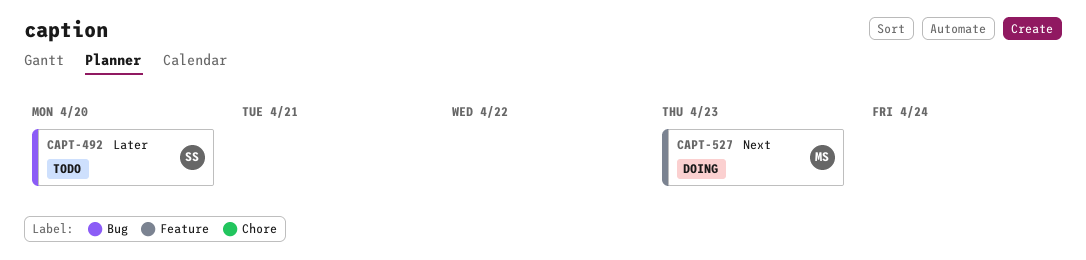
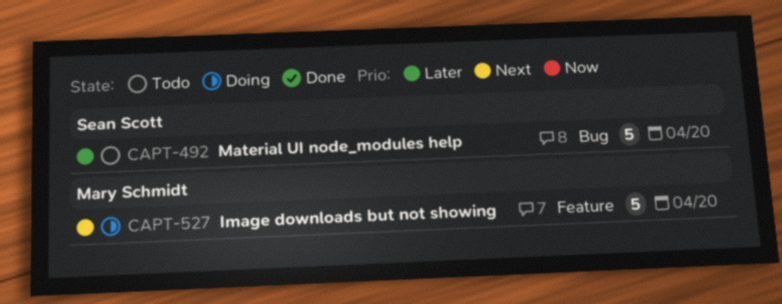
CAPT-527, due: Apr 23 -> Apr 20

